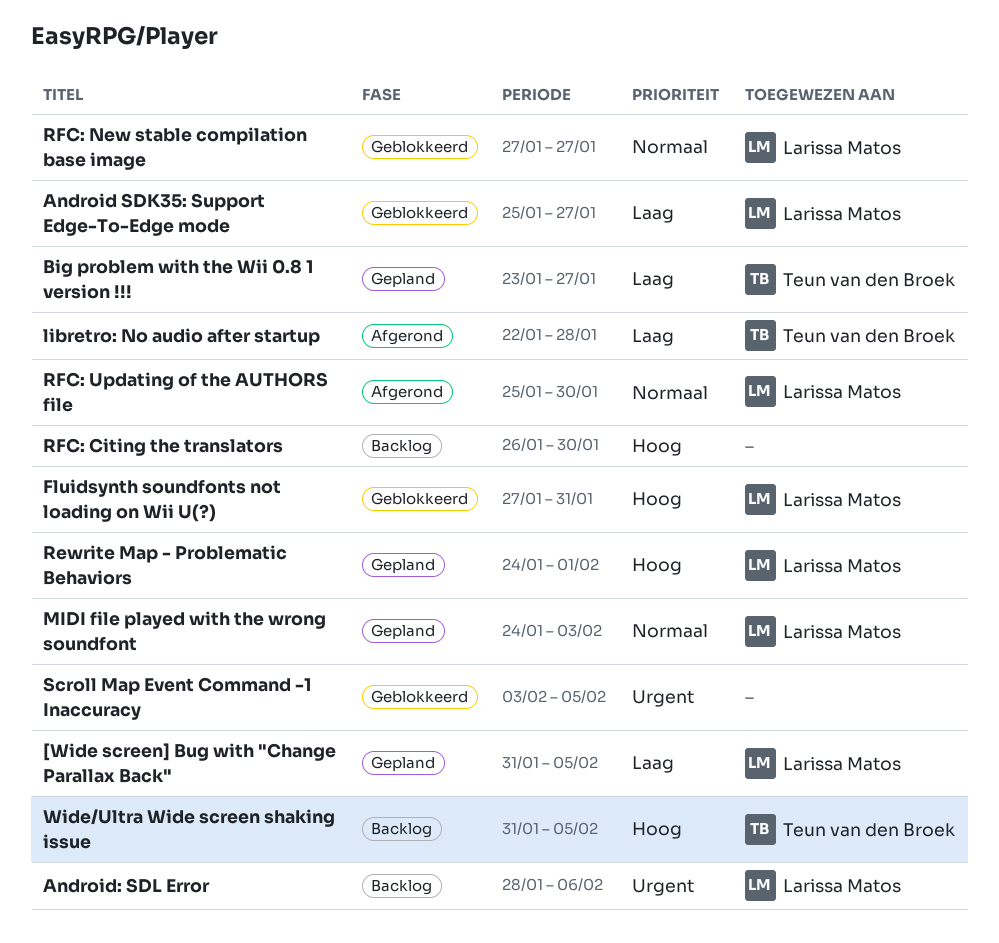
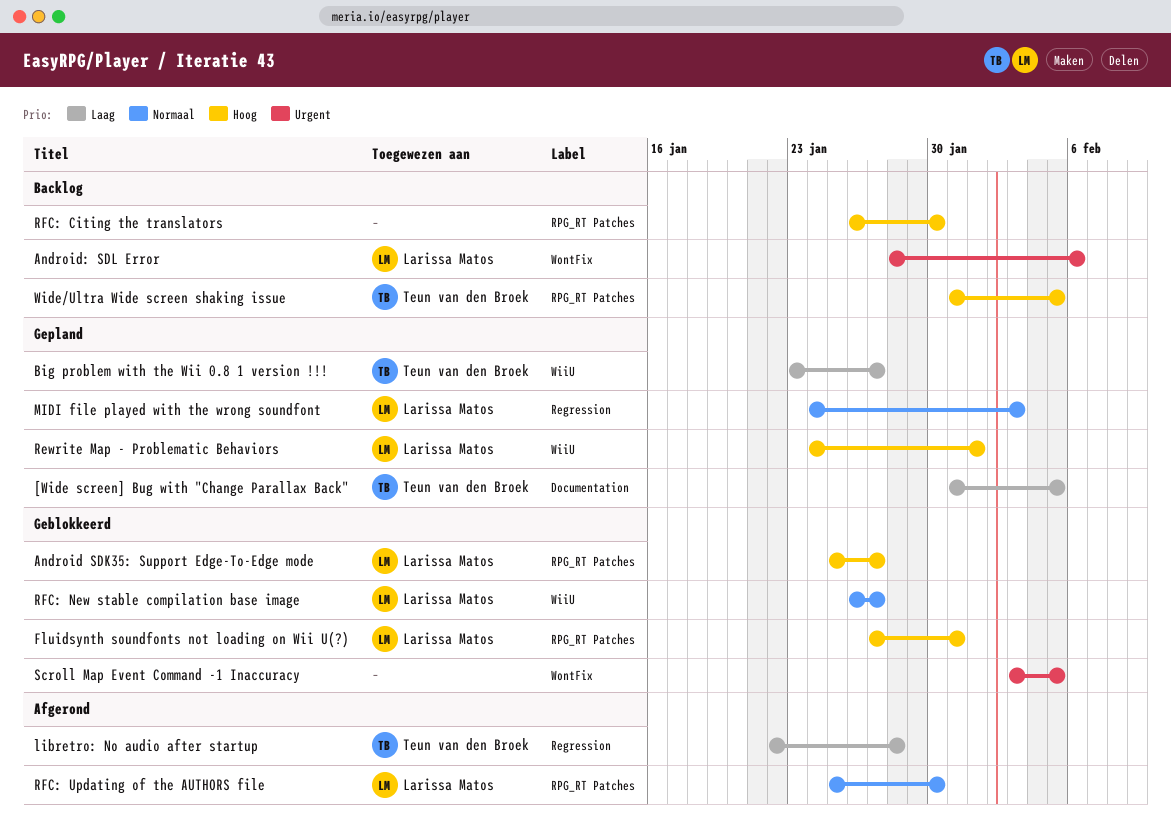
[Wide screen] Bug with "Change Parallax Back", owner: Larissa Matos -> Teun van den Broek
Android SDK35: Support Edge-To-Edge mode, priority: Laag -> Hoog
RFC: New stable compilation base image, start: Jan 27 -> Jan 26

